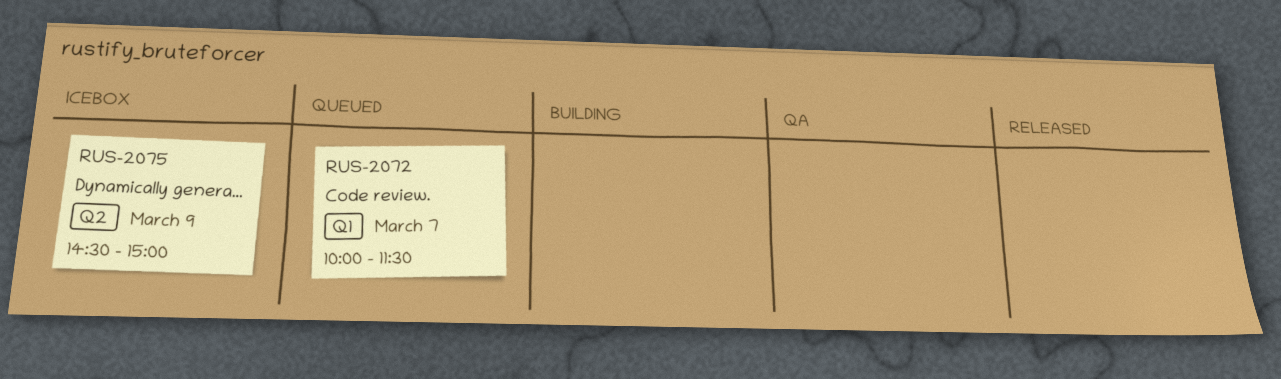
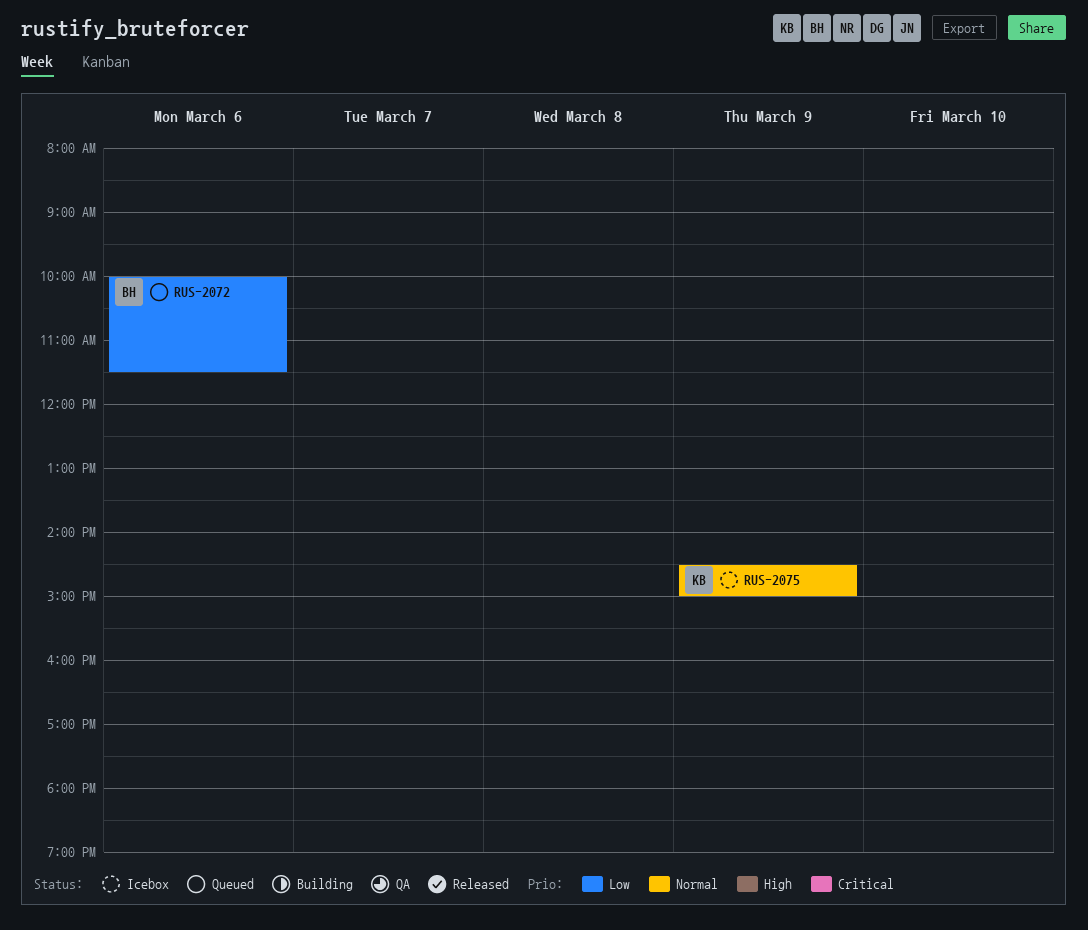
RUS-2072, day: Mar 7 -> Mar 6

